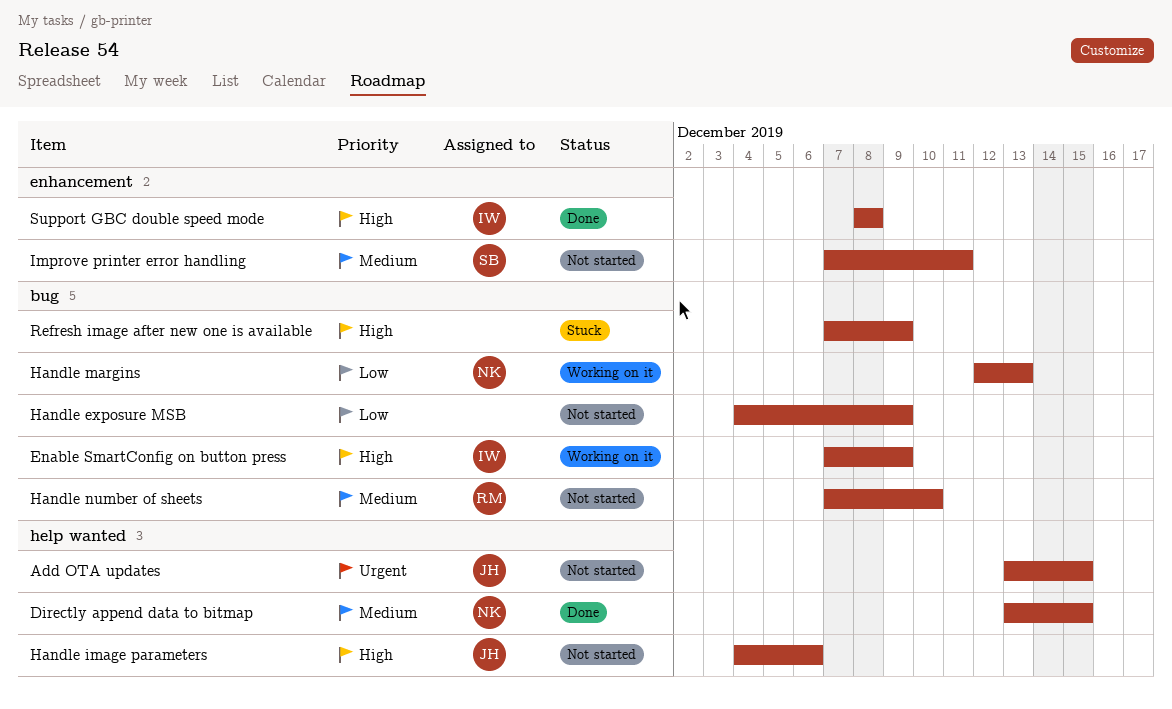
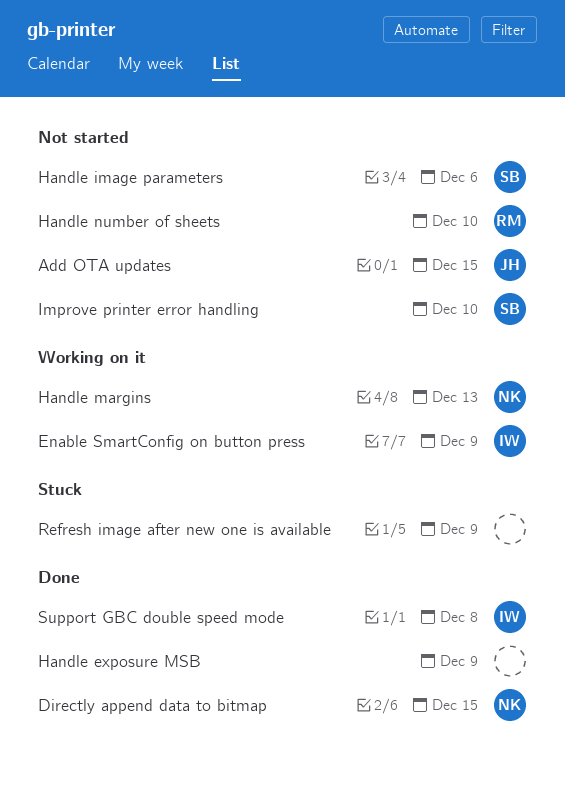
Handle exposure MSB, status: Not started -> Done
Handle image parameters, owner: JH -> SB
Improve printer error handling, due: Dec 11 -> Dec 10

